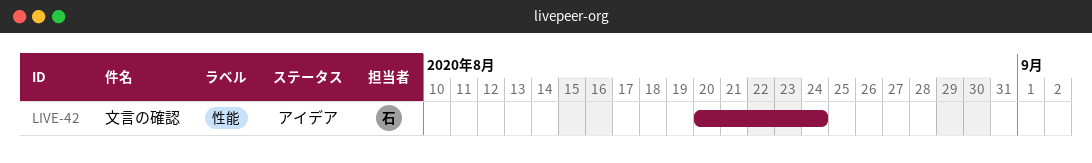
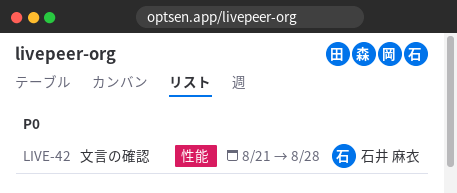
LIVE-42, start: Aug 20 -> Aug 21
LIVE-42, due: Aug 24 -> Aug 28

